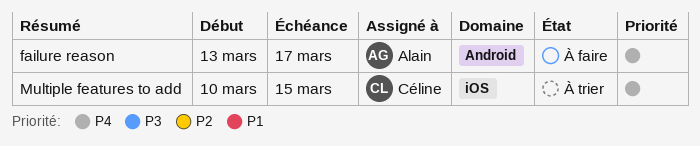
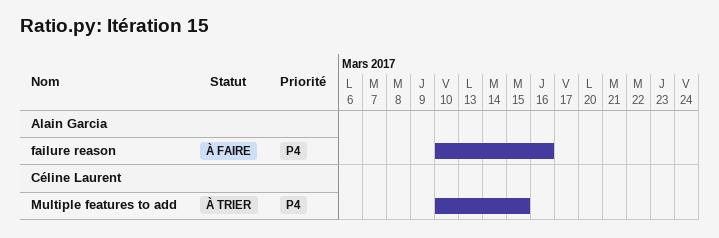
failure reason, start: Mar 13 -> Mar 10
failure reason, due: Mar 17 -> Mar 16

